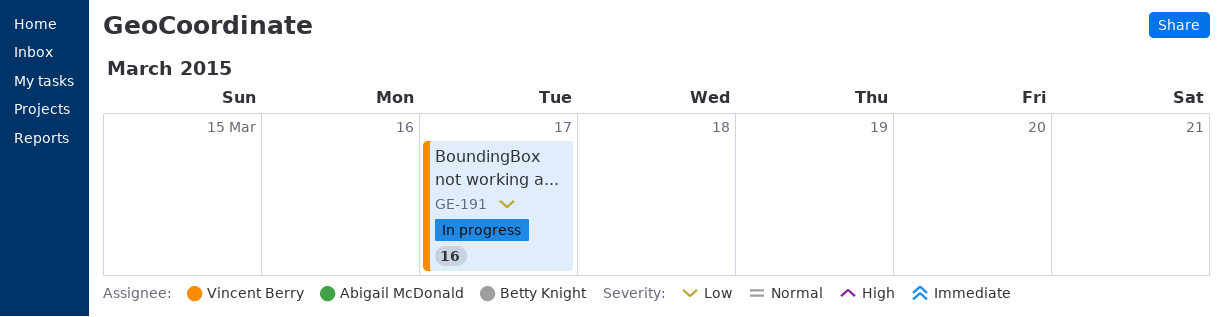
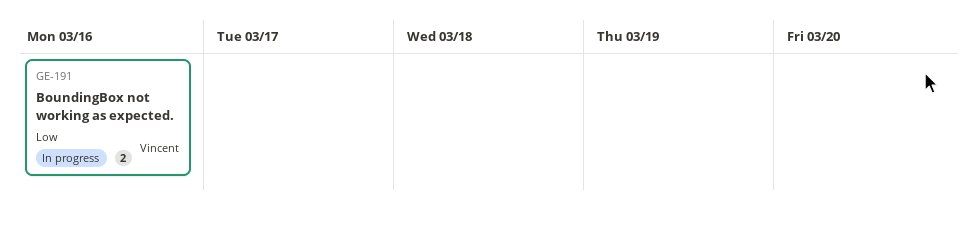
GE-191, estimate: 16 -> 2
GE-191, due: Mar 17 -> Mar 16

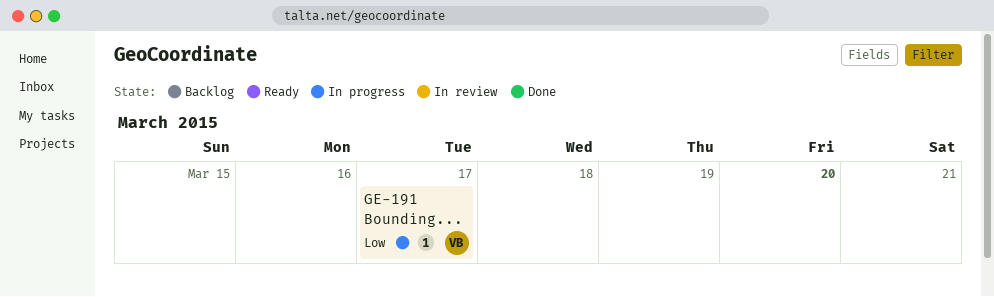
GE-191, estimate: 2 -> 1
GE-191, due: Mar 16 -> Mar 17

